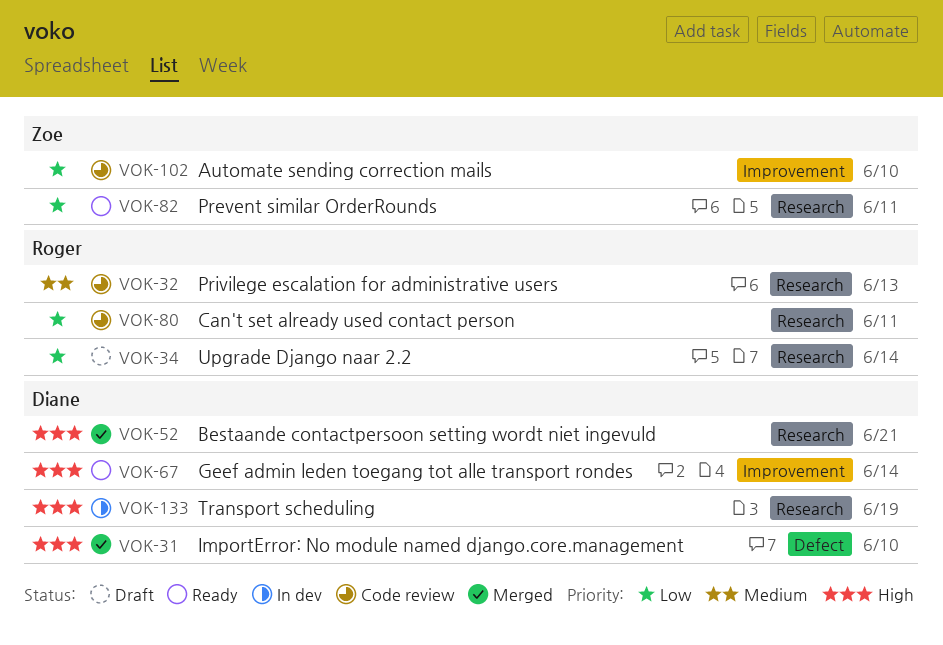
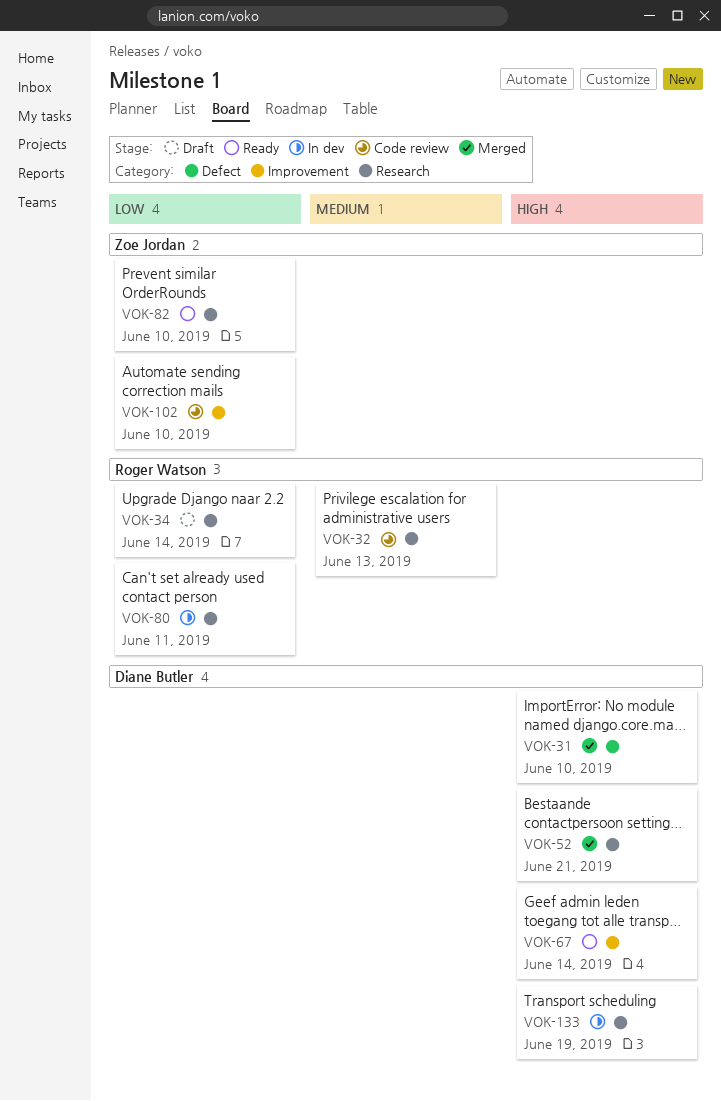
VOK-80, status: Code review -> In dev
VOK-82, due: Jun 11 -> Jun 10

